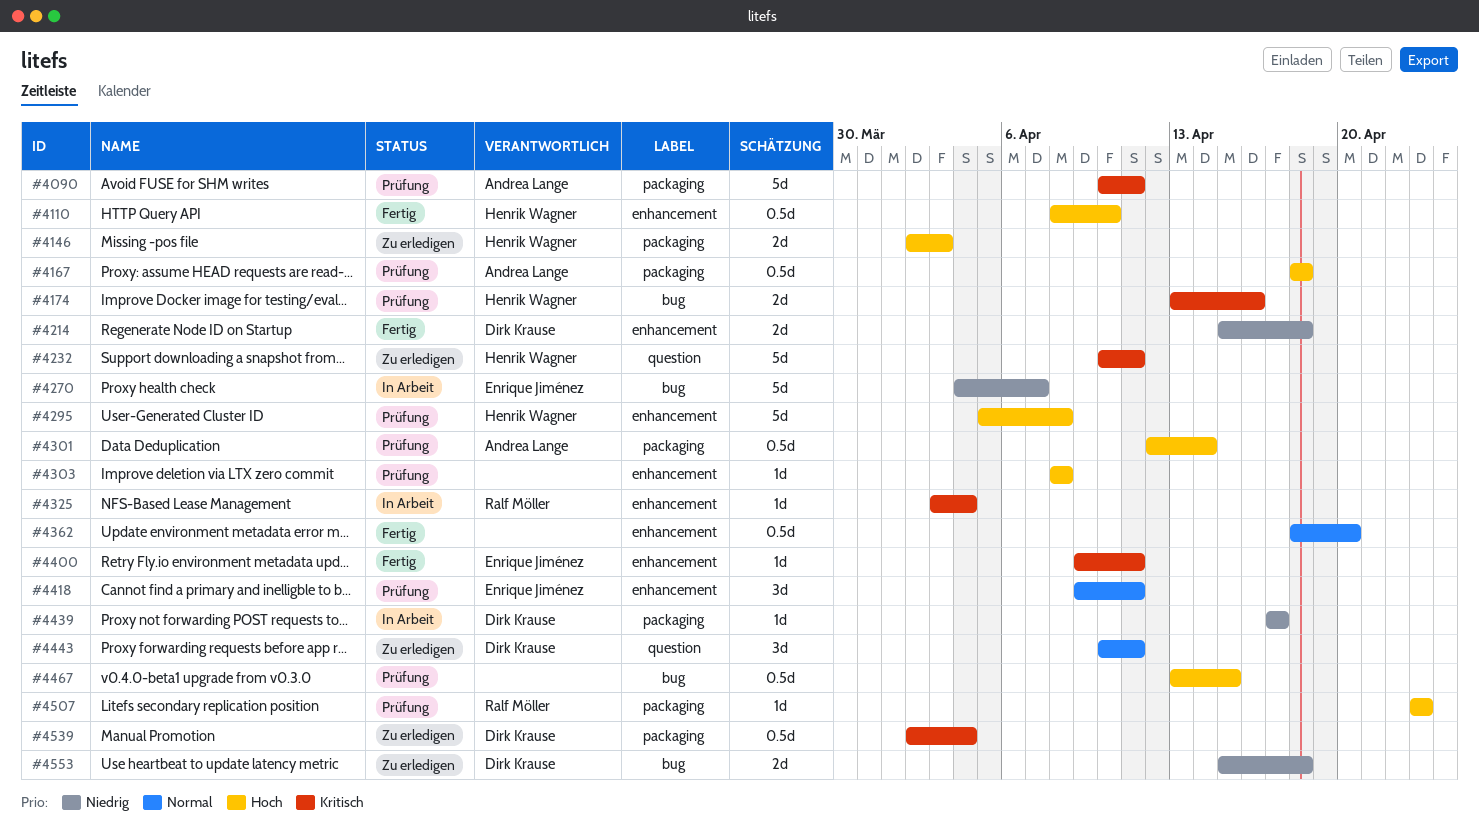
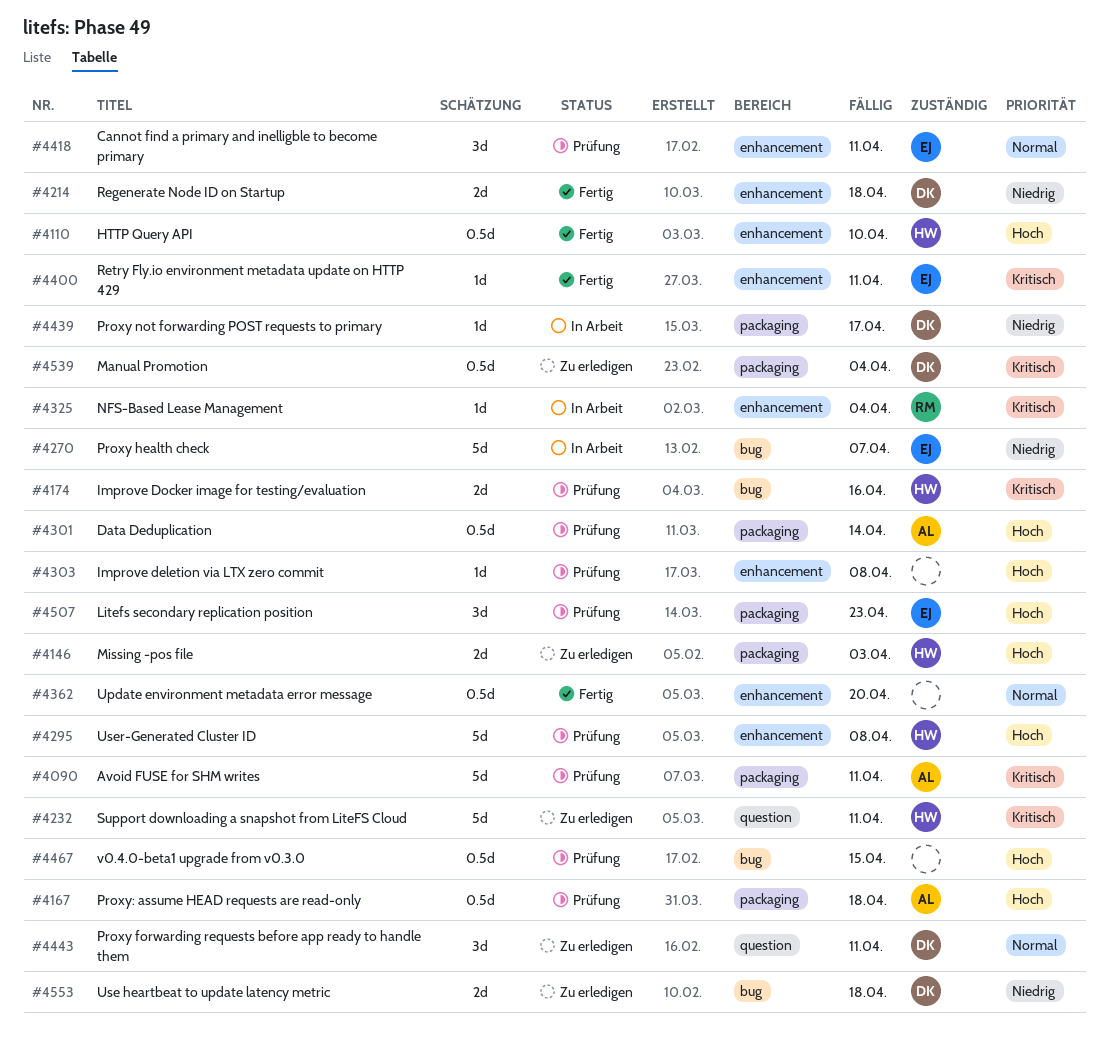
#4507, owner: Ralf Möller -> Enrique Jiménez
#4507, estimate: 1d -> 3d

